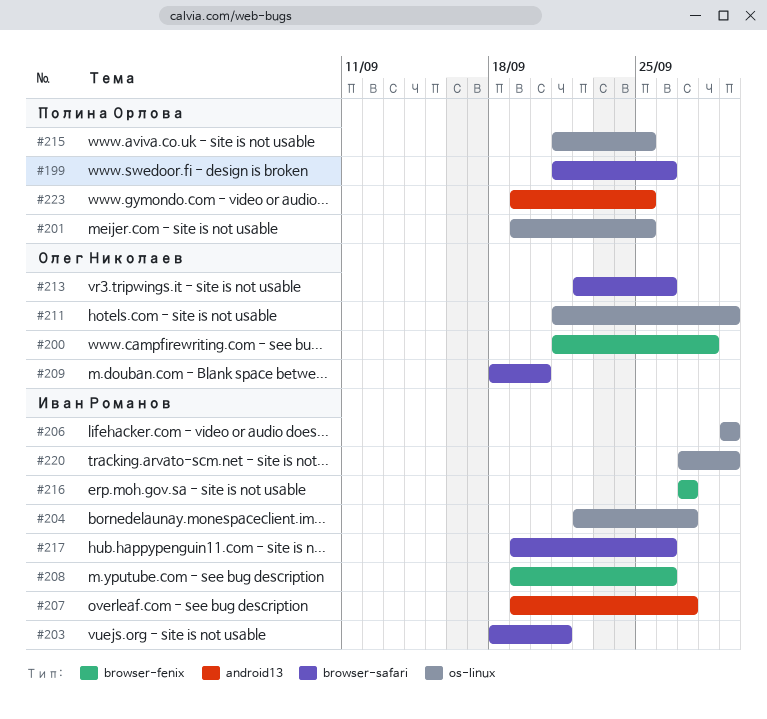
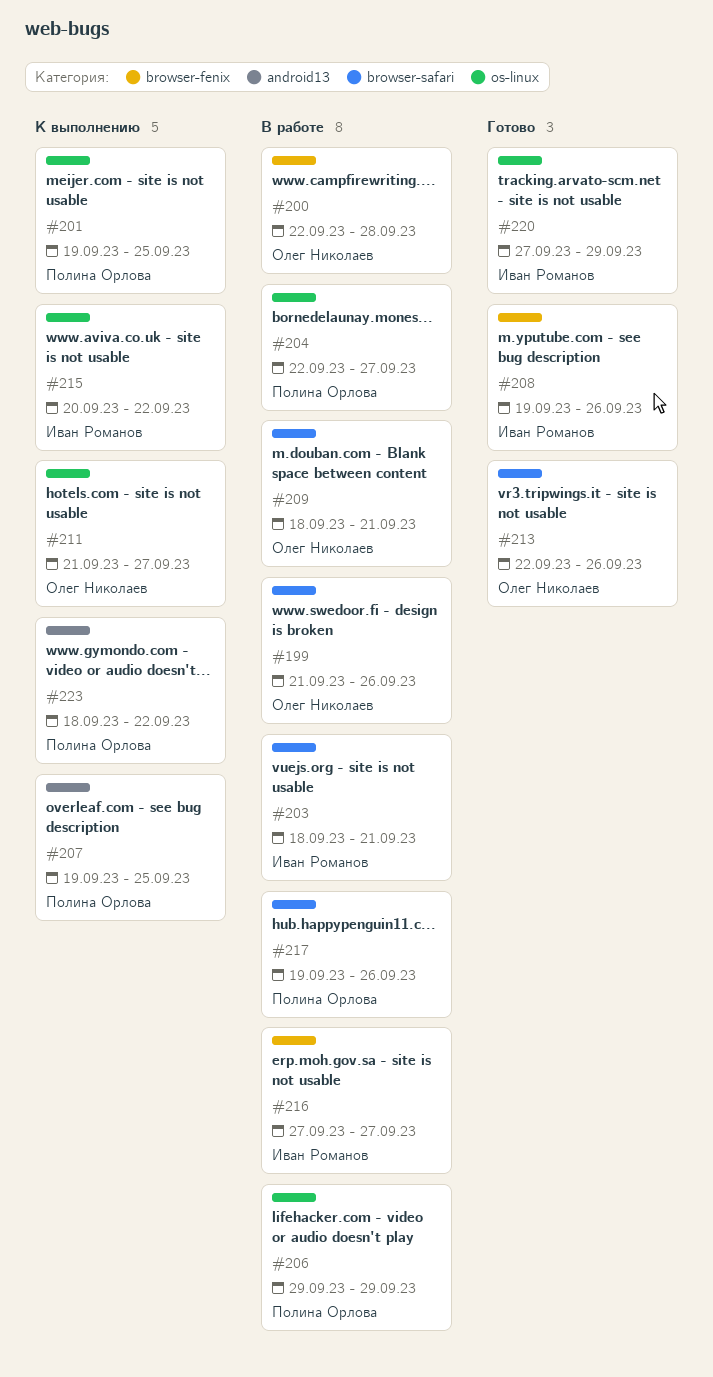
#199, owner: Полина Орлова -> Олег Николаев
#200, start: Sep 21 -> Sep 22
#204, owner: Иван Романов -> Полина Орлова
#206, owner: Иван Романов -> Полина Орлова
#207, owner: Иван Романов -> Полина Орлова
#207, due: Sep 27 -> Sep 25
#209, due: Sep 20 -> Sep 21
#211, due: Sep 29 -> Sep 27
#215, owner: Полина Орлова -> Иван Романов
#215, start: Sep 21 -> Sep 20
#215, due: Sep 25 -> Sep 22
#217, owner: Иван Романов -> Полина Орлова
#223, start: Sep 19 -> Sep 18
#223, due: Sep 25 -> Sep 22

